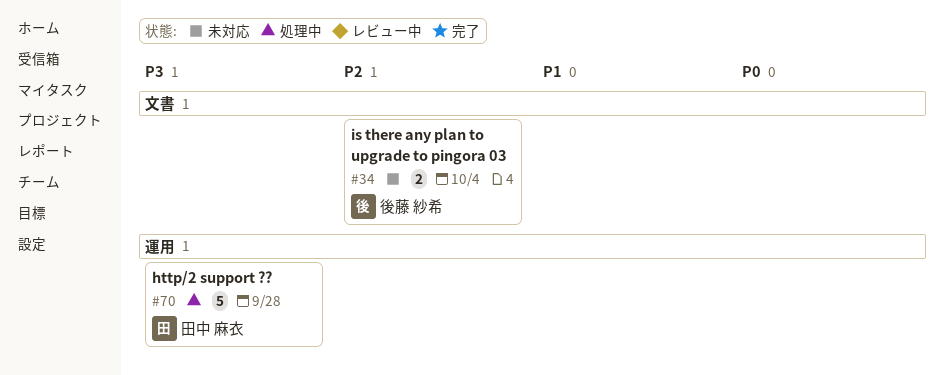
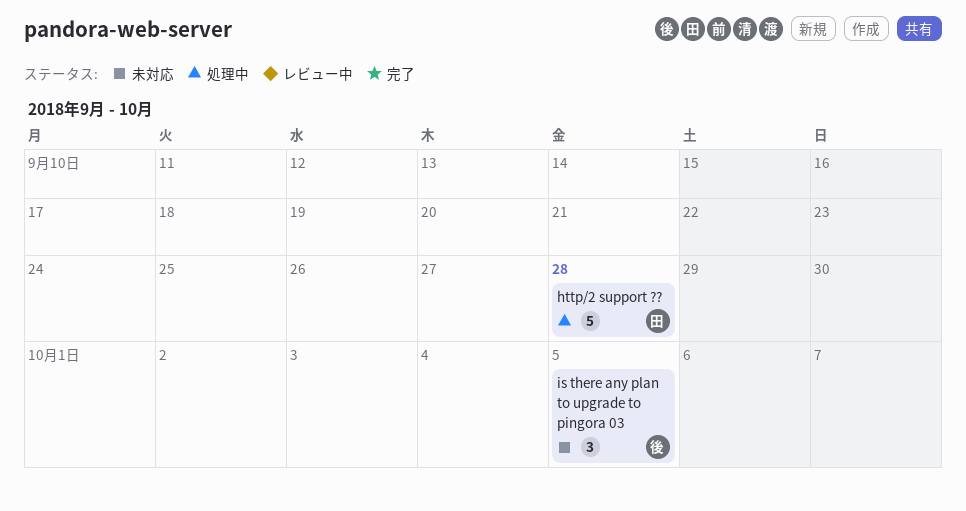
is there any plan to upgrade to pingora 03, estimate: 2 -> 3
is there any plan to upgrade to pingora 03, due: Oct 4 -> Oct 5

